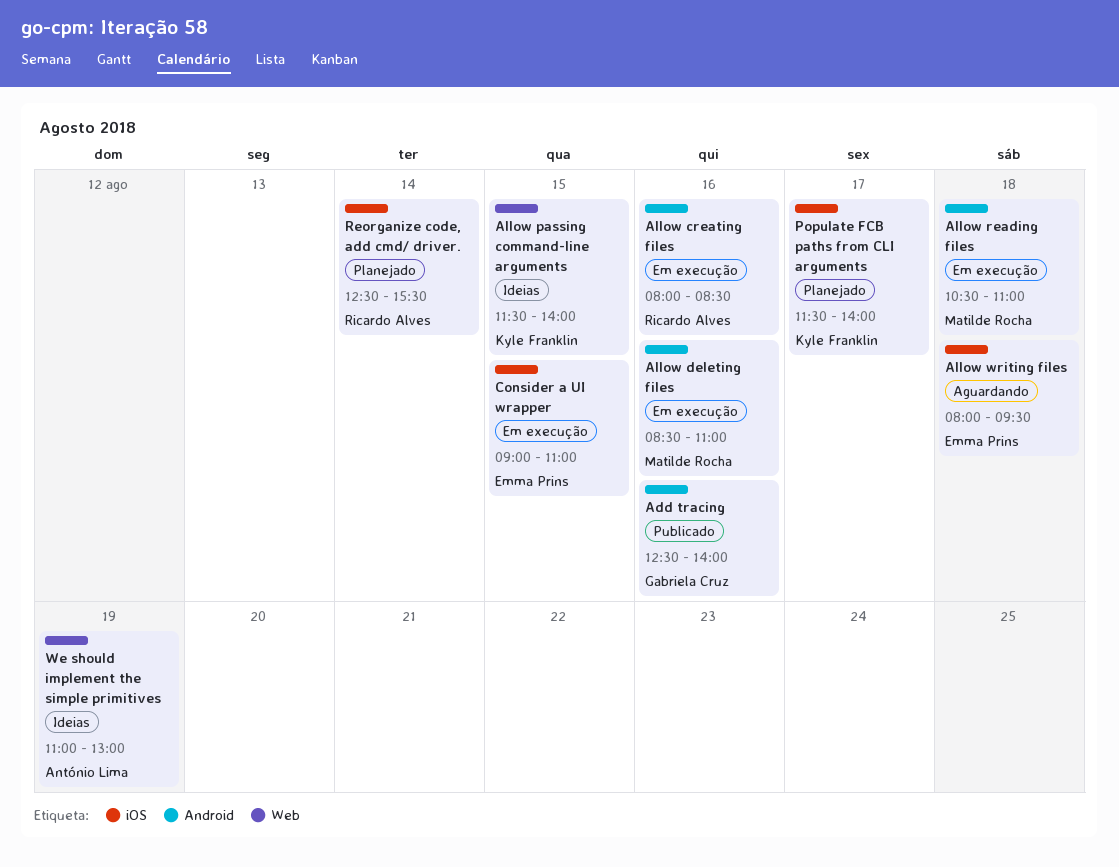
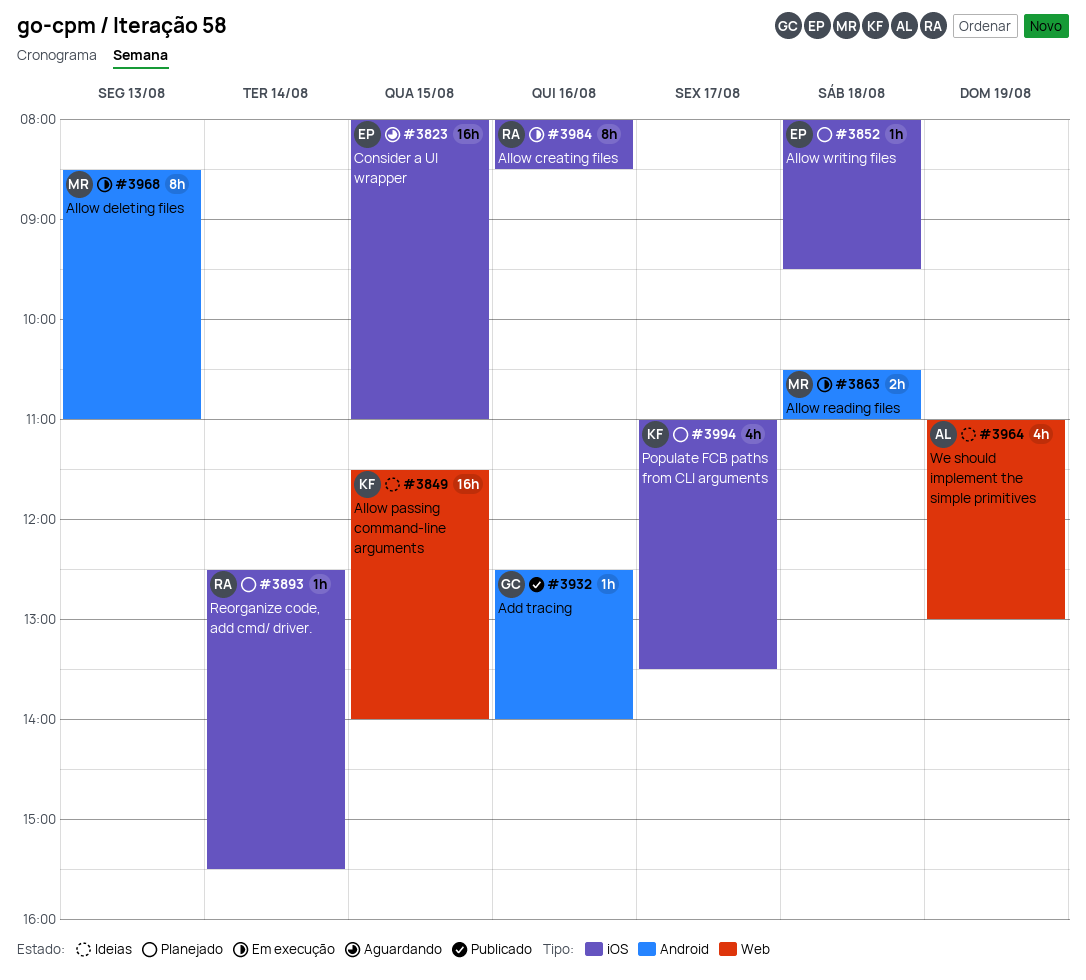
Allow creating files, label: Android -> iOS
Allow deleting files, day: Aug 16 -> Aug 13
Allow writing files, status: Aguardando -> Planejado
Consider a UI wrapper, status: Em execução -> Aguardando
Consider a UI wrapper, begins: 09:00 -> 08:00
Populate FCB paths from CLI arguments, begins: 11:30 -> 11:00
Populate FCB paths from CLI arguments, ends: 14:00 -> 13:30

